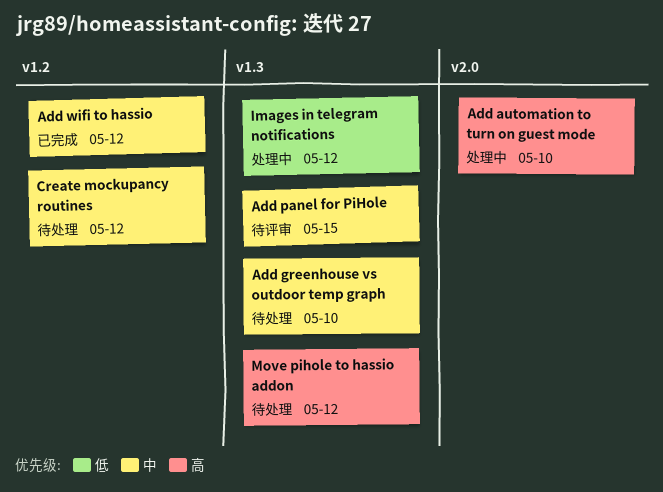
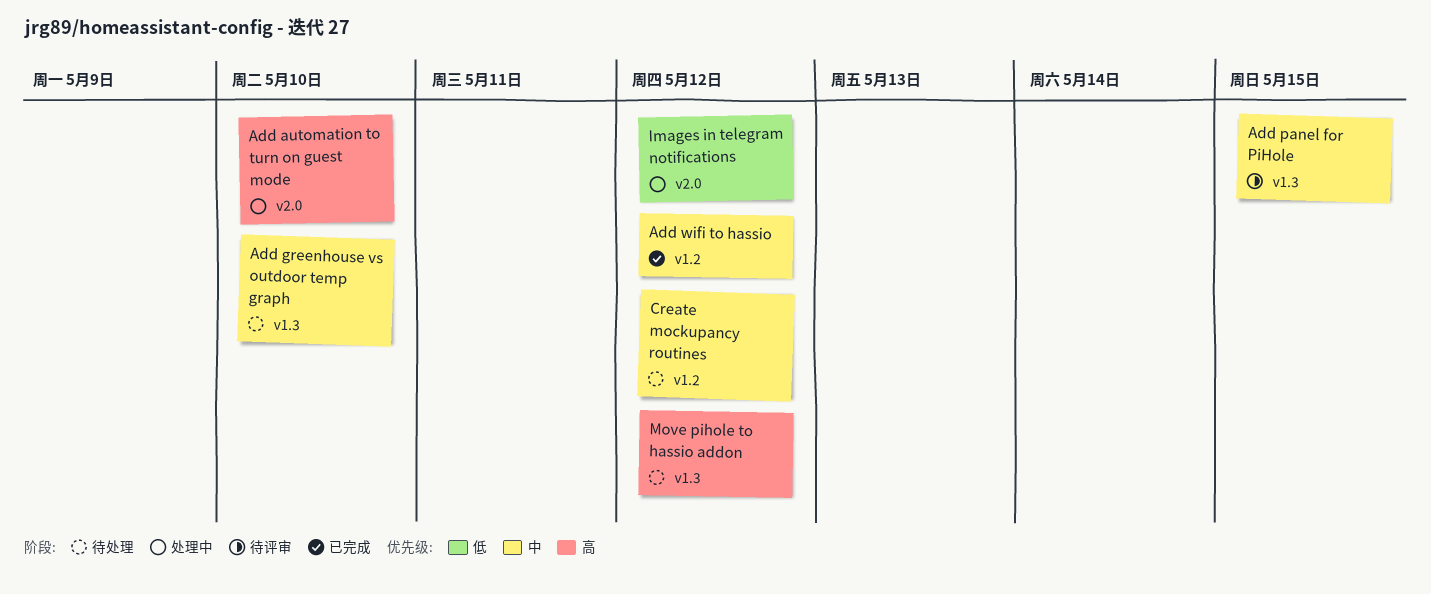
Images in telegram notifications, label: v1.3 -> v2.0

